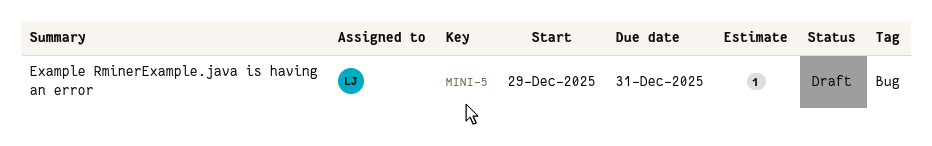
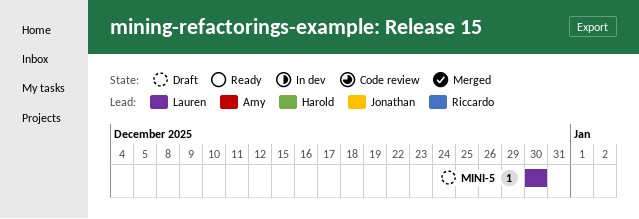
MINI-5, start: Dec 29 -> Dec 30
MINI-5, due: Dec 31 -> Dec 30

